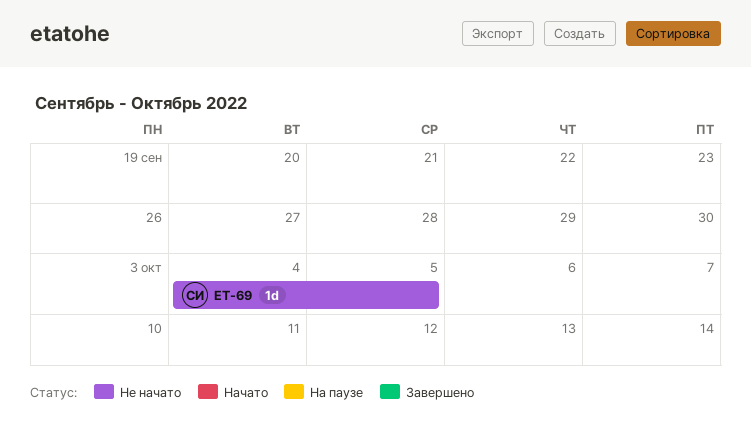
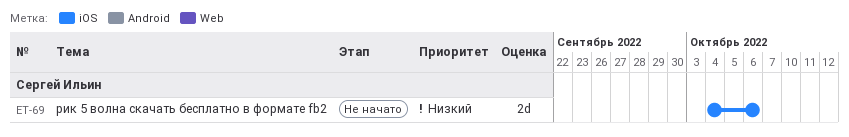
ET-69, estimate: 1d -> 2d
ET-69, due: Oct 5 -> Oct 6

